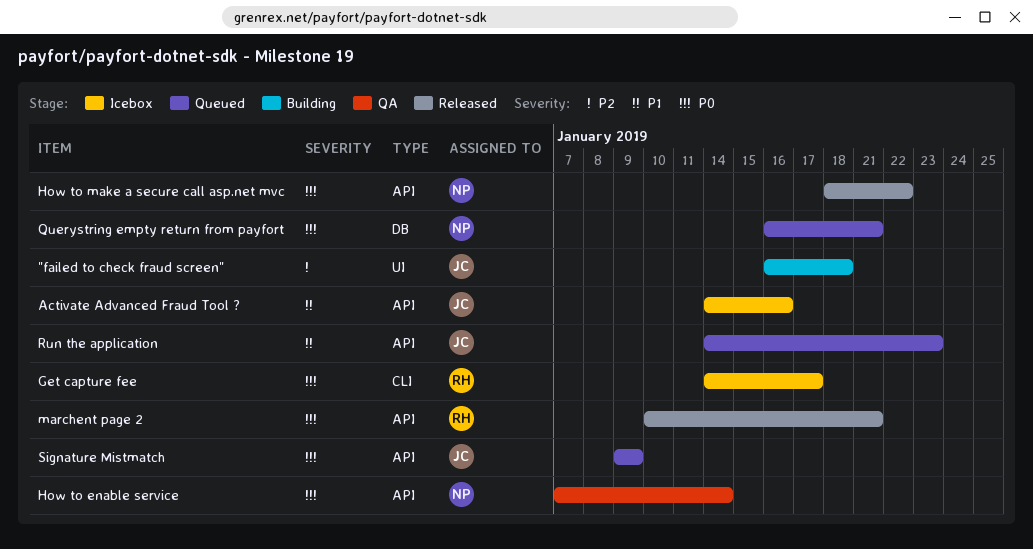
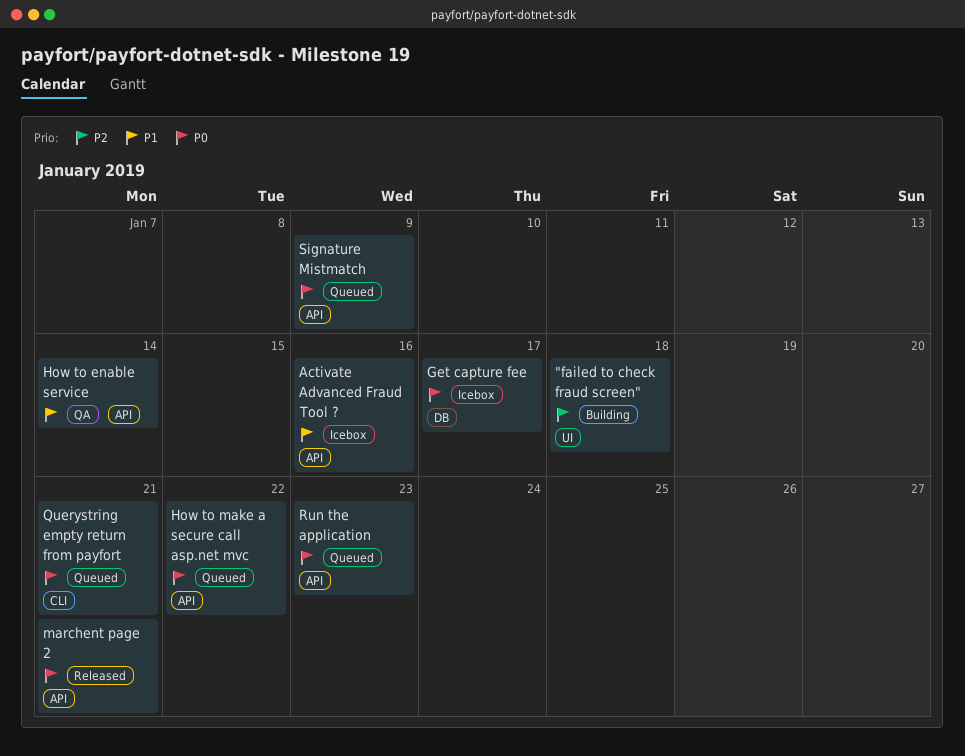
Get capture fee, label: CLI -> DB
How to enable service, priority: P0 -> P1
How to make a secure call asp.net mvc, status: Released -> Queued
Querystring empty return from payfort, label: DB -> CLI
Run the application, priority: P1 -> P0

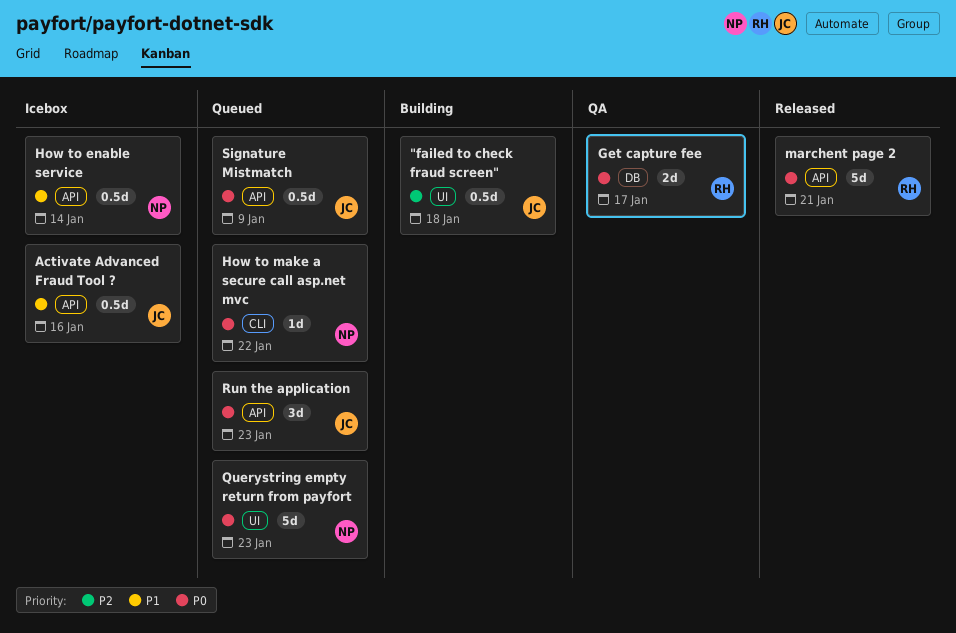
Get capture fee, status: Icebox -> QA
How to enable service, status: QA -> Icebox
How to make a secure call asp.net mvc, label: API -> CLI
Querystring empty return from payfort, label: CLI -> UI
Querystring empty return from payfort, due: Jan 21 -> Jan 23

